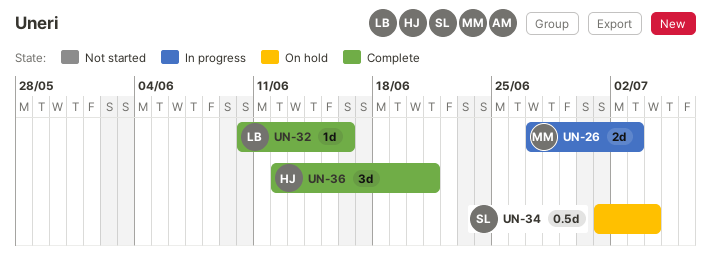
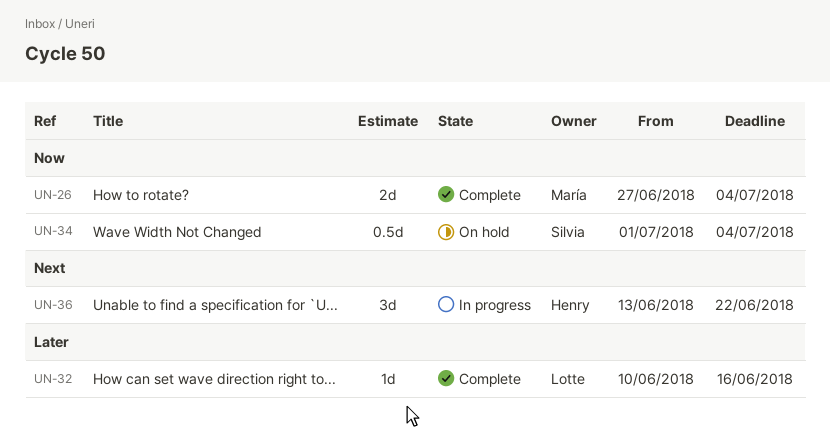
UN-26, status: In progress -> Complete
UN-26, due: Jul 3 -> Jul 4
UN-36, status: Complete -> In progress
UN-36, start: Jun 12 -> Jun 13
UN-36, due: Jun 21 -> Jun 22

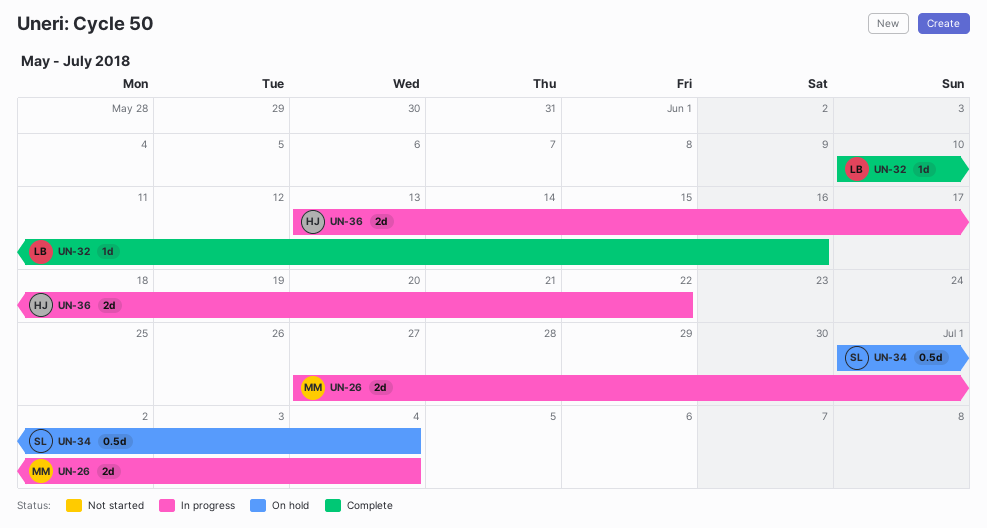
UN-26, status: Complete -> In progress
UN-36, estimate: 3d -> 2d

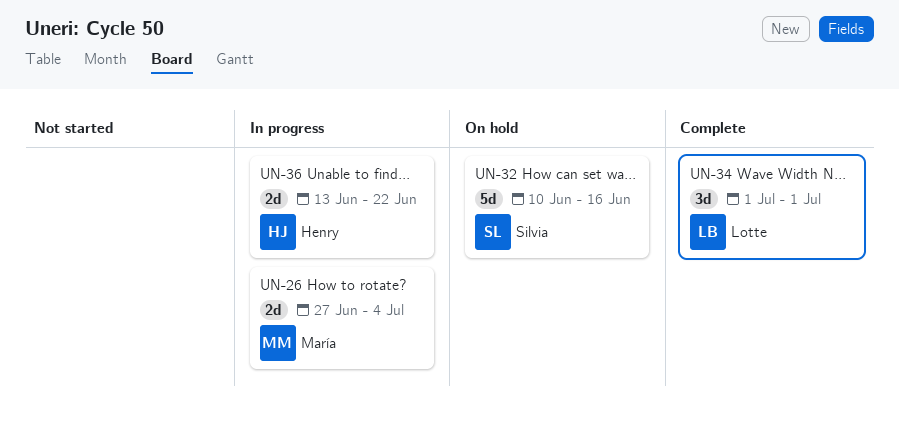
UN-32, status: Complete -> On hold
UN-32, owner: Lotte -> Silvia
UN-32, estimate: 1d -> 5d
UN-34, status: On hold -> Complete
UN-34, owner: Silvia -> Lotte
UN-34, estimate: 0.5d -> 3d
UN-34, due: Jul 4 -> Jul 1

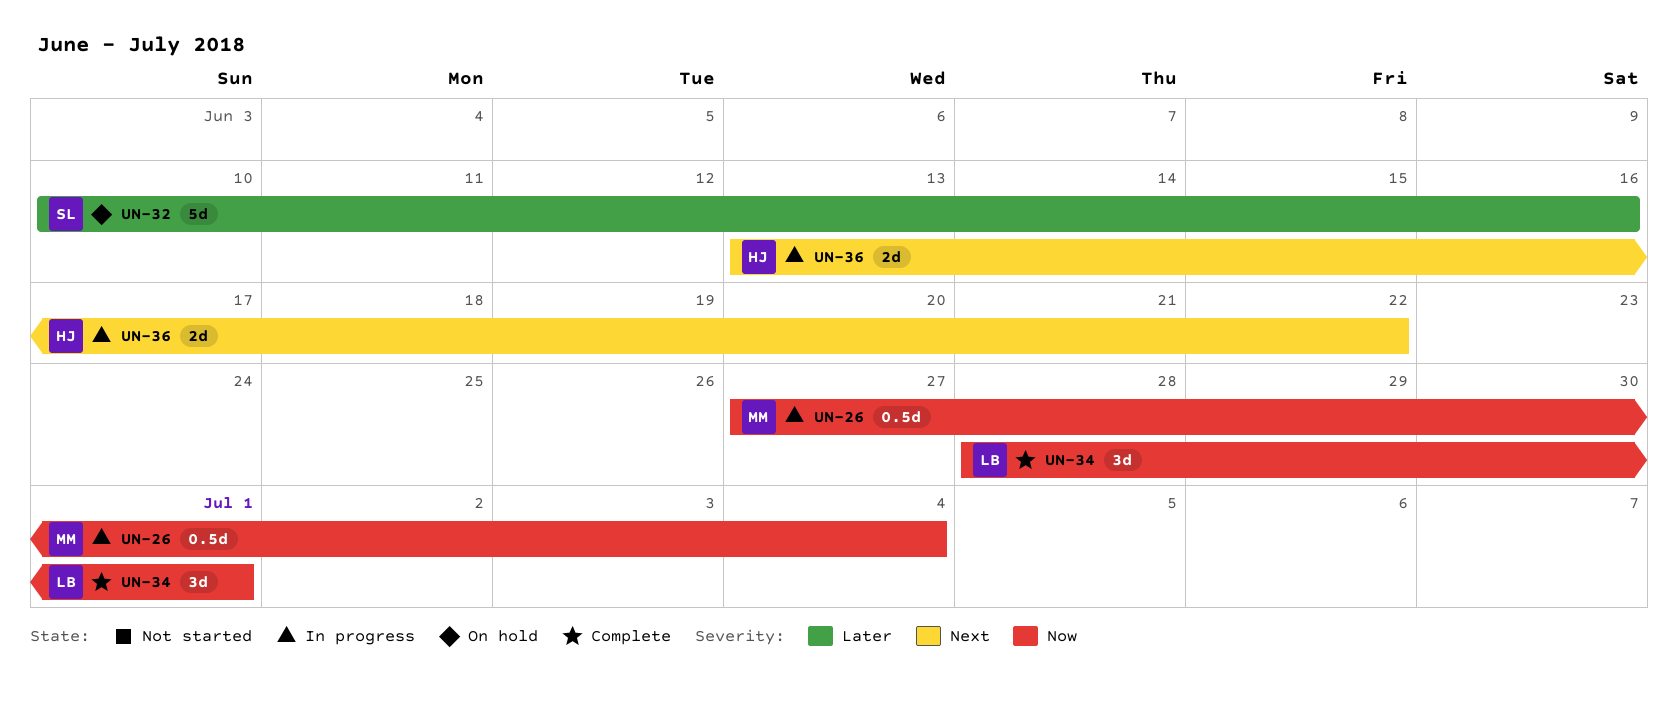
UN-26, estimate: 2d -> 0.5d
UN-34, start: Jul 1 -> Jun 28

